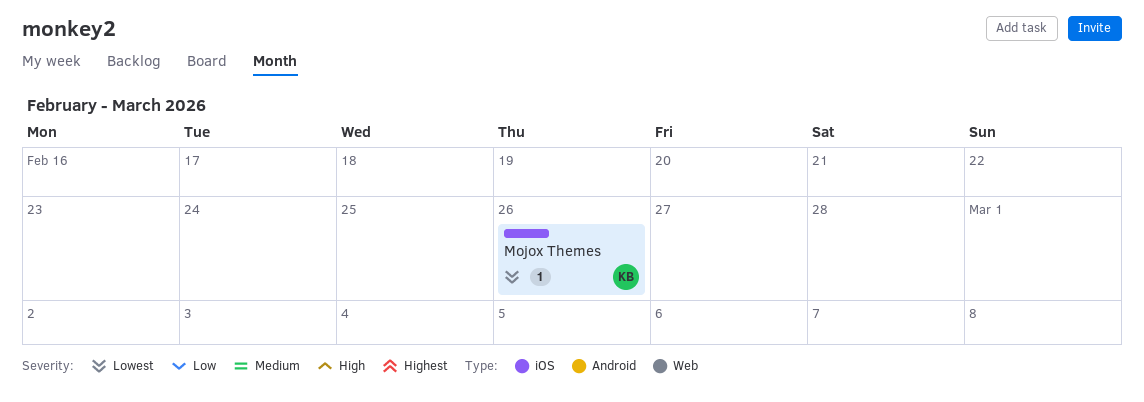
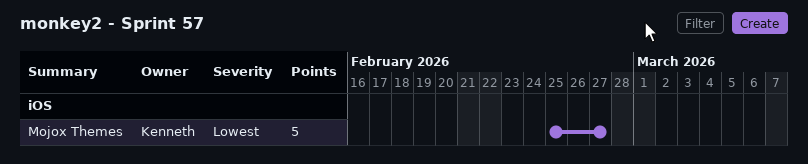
Mojox Themes, estimate: 1 -> 5
Mojox Themes, due: Feb 26 -> Feb 27

